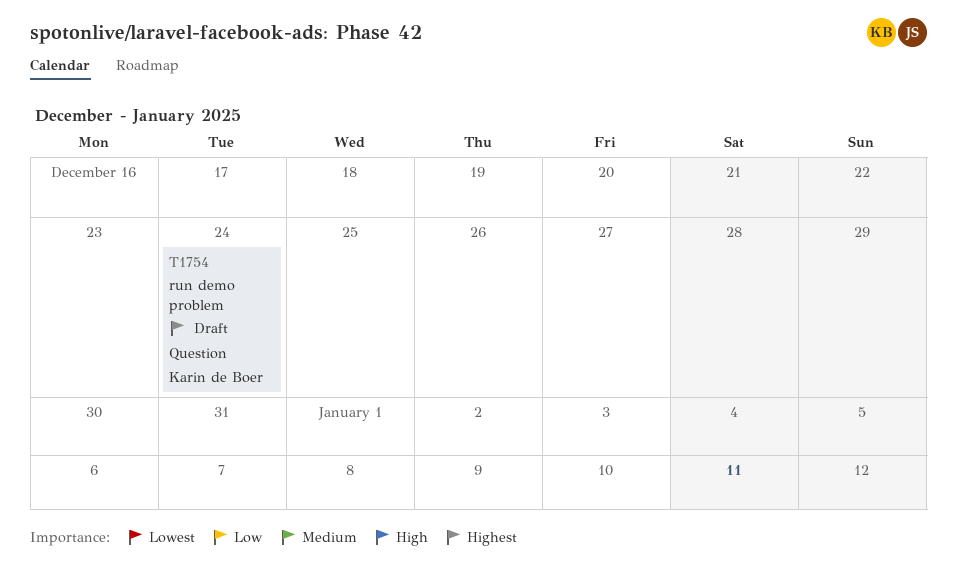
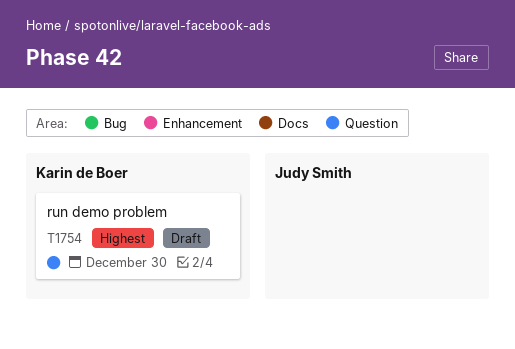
T1754, due: Dec 24 -> Dec 30

